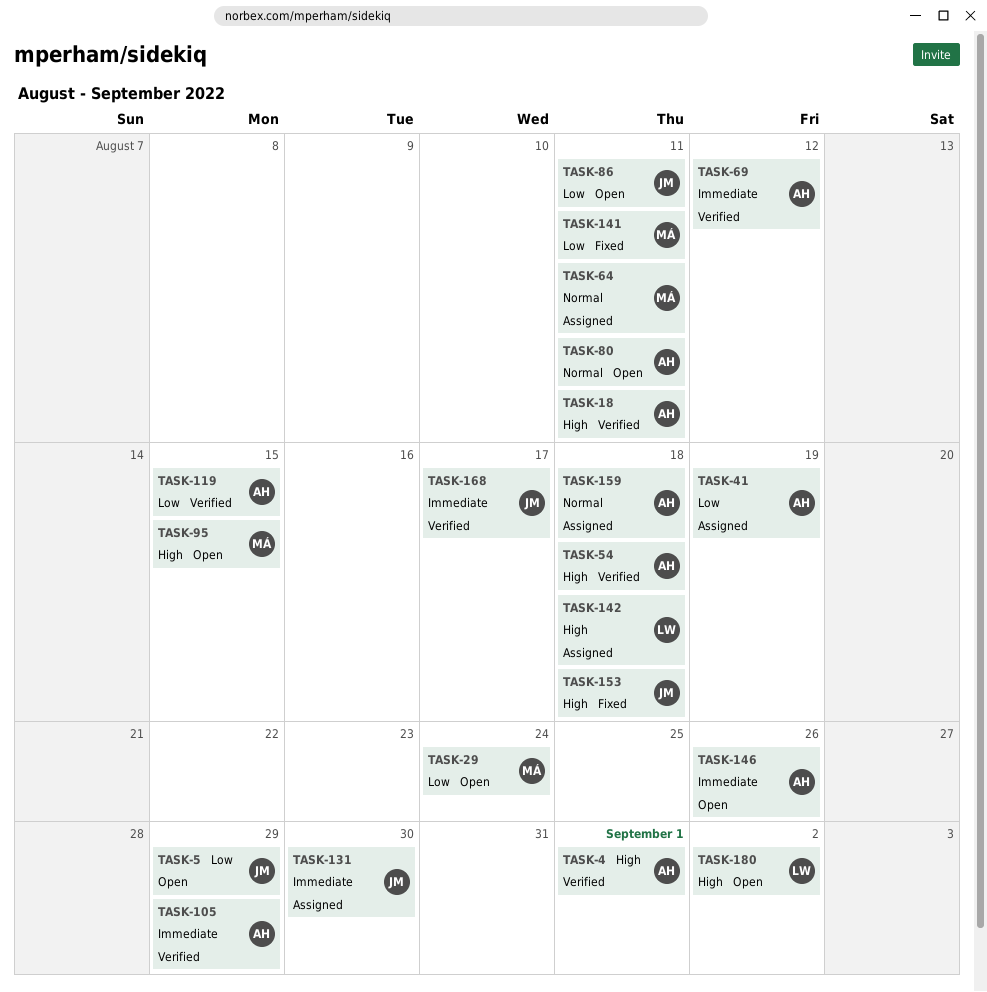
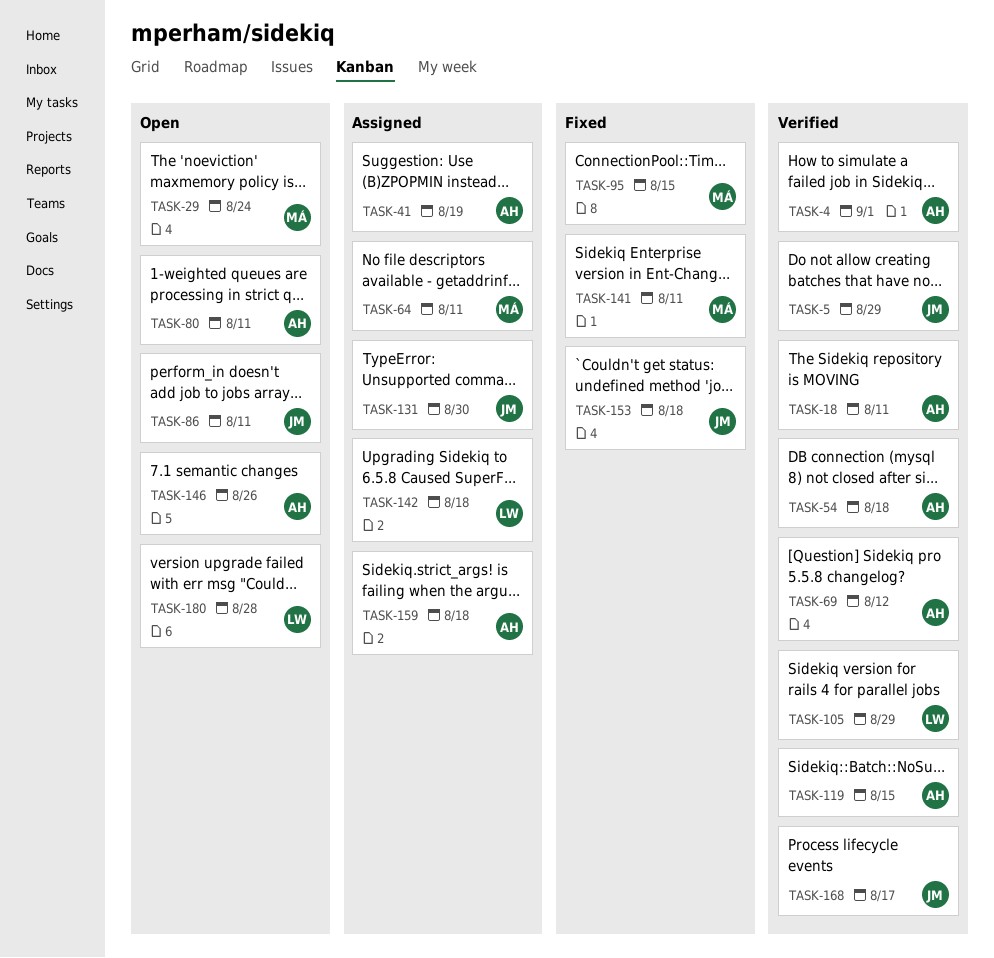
TASK-5, status: Open -> Verified
TASK-95, status: Open -> Fixed
TASK-105, owner: AH -> LW
TASK-180, due: Sep 2 -> Aug 28

